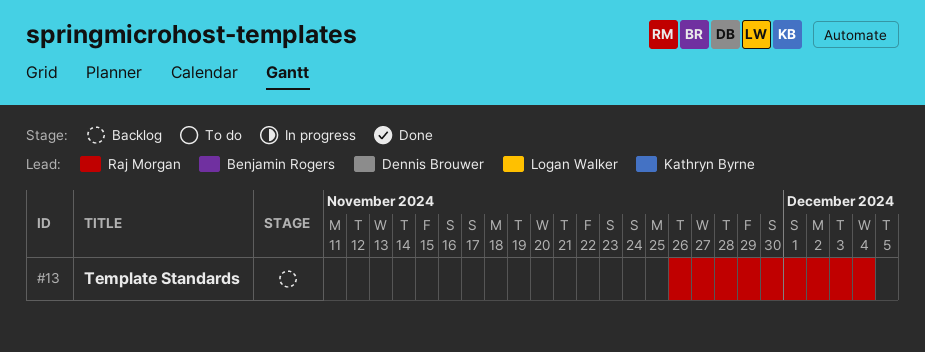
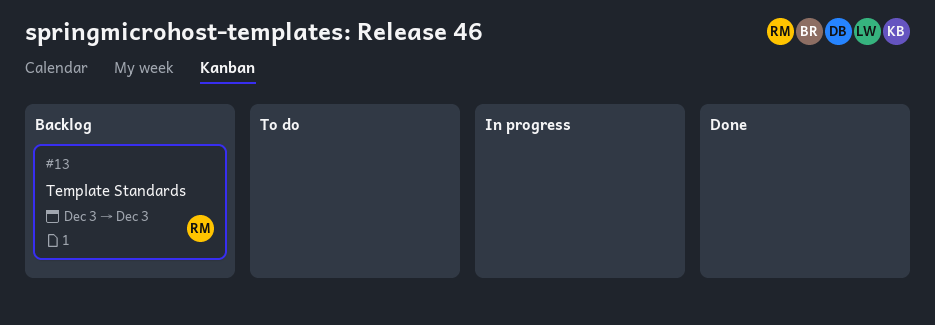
#13, start: Nov 26 -> Dec 3
#13, due: Dec 4 -> Dec 3

